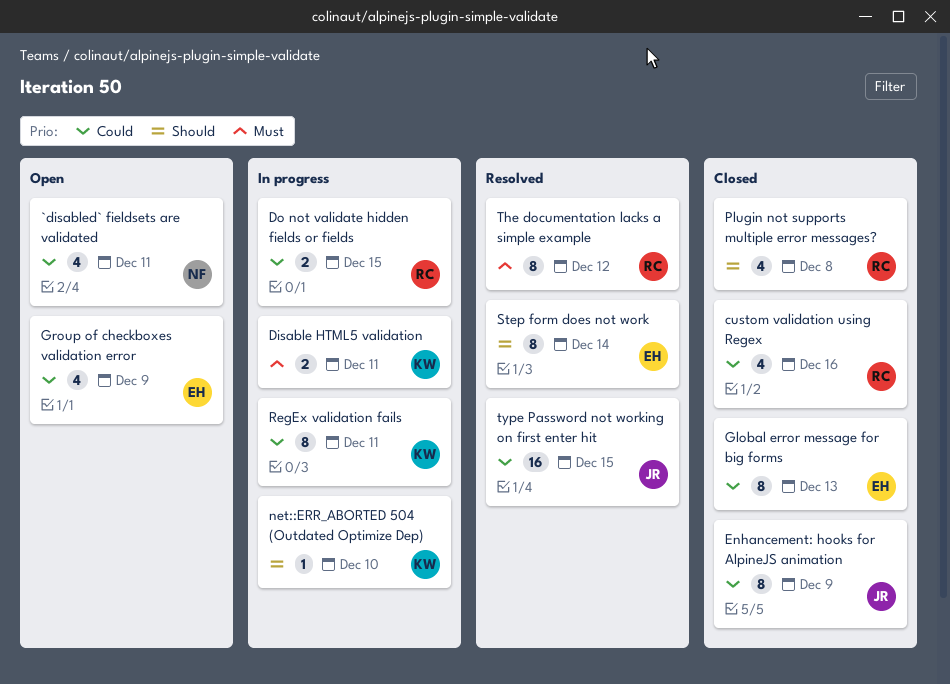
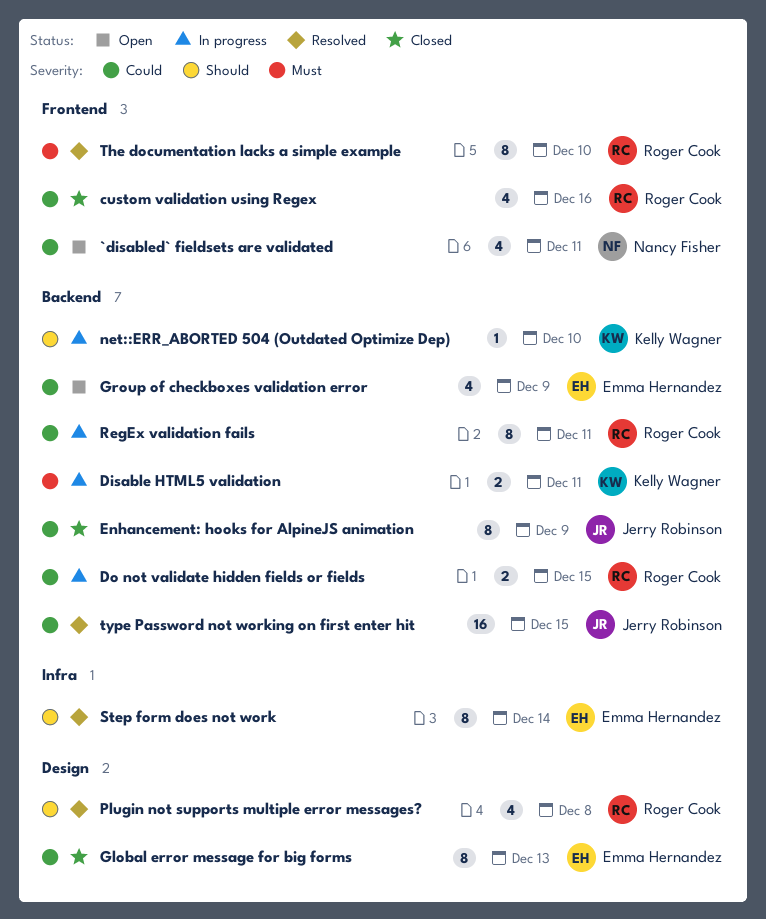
Plugin not supports multiple error messages?, status: Closed -> Resolved
RegEx validation fails, owner: Kelly Wagner -> Roger Cook
The documentation lacks a simple example, due: Dec 12 -> Dec 10

